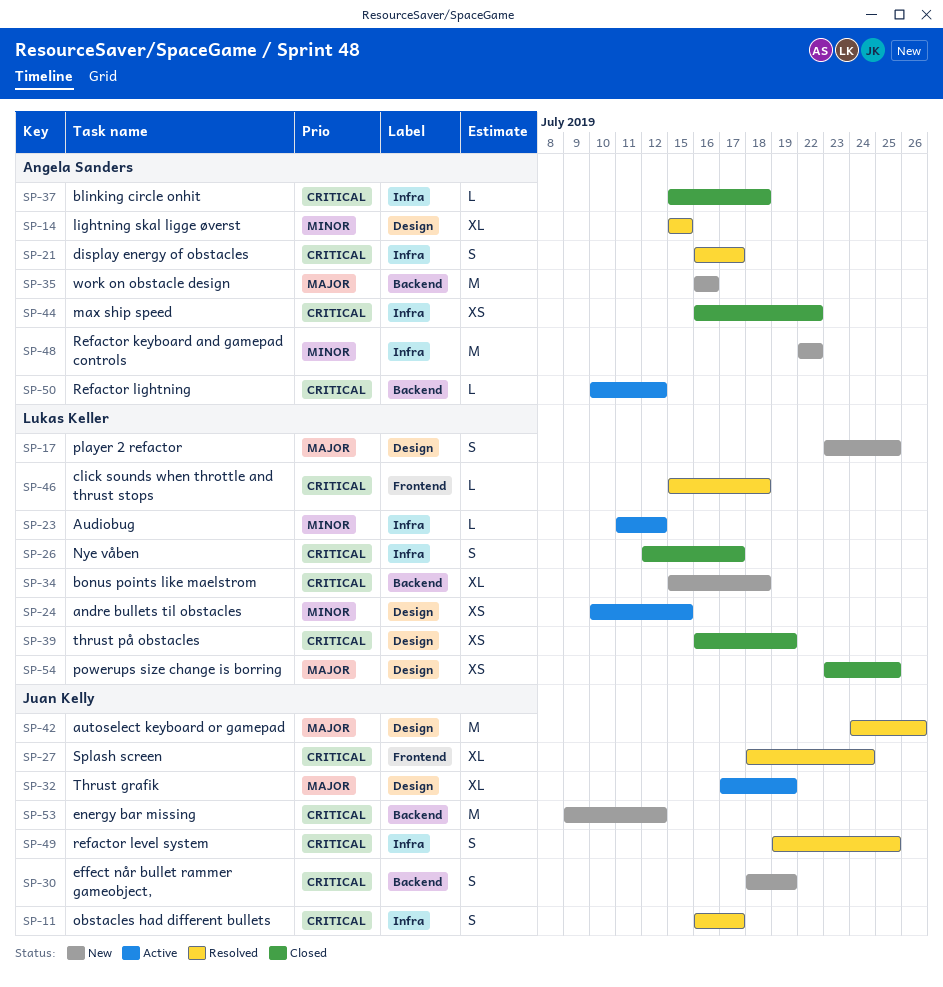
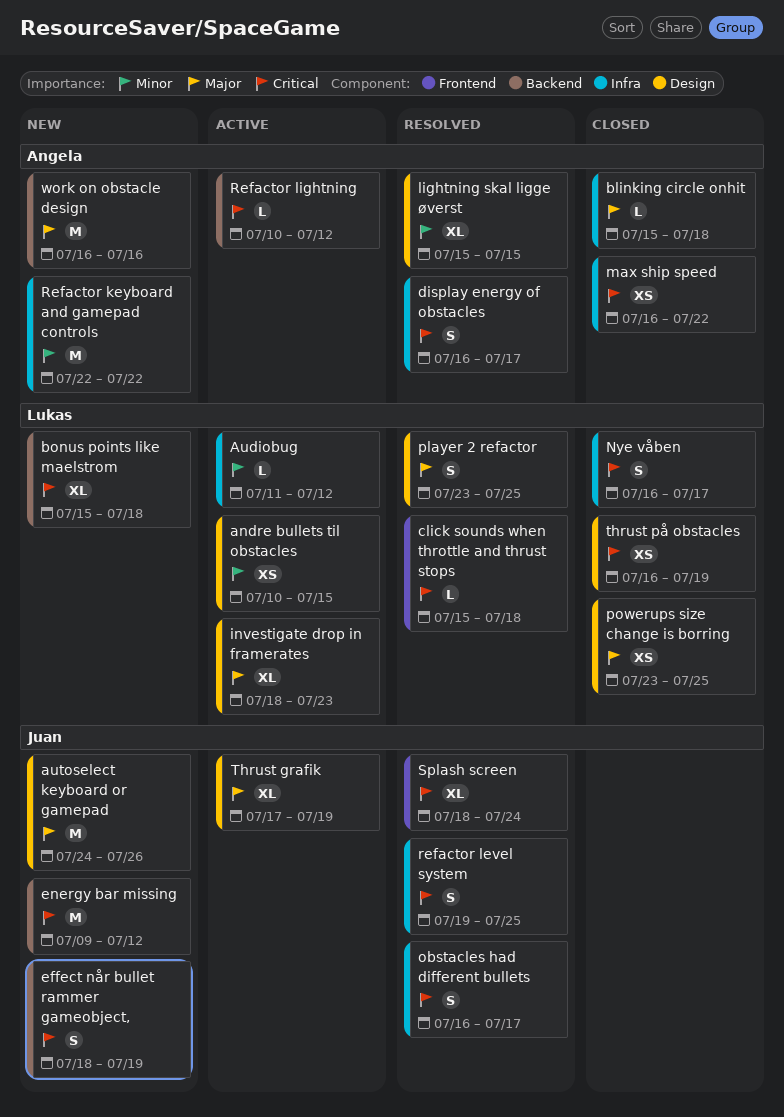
autoselect keyboard or gamepad, status: Resolved -> New
blinking circle onhit, priority: Critical -> Major
investigate drop in framerates: none -> present
Nye våben, start: Jul 12 -> Jul 16
player 2 refactor, status: New -> Resolved

